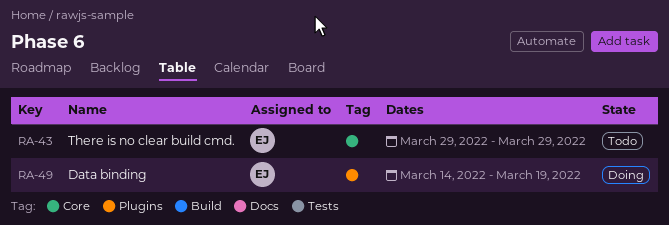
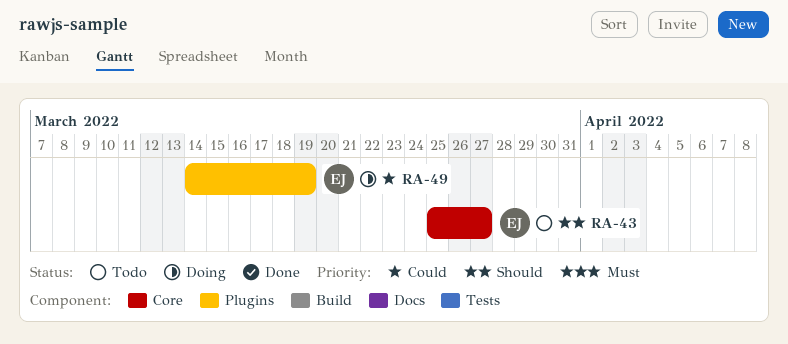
RA-43, start: Mar 29 -> Mar 25
RA-43, due: Mar 29 -> Mar 27

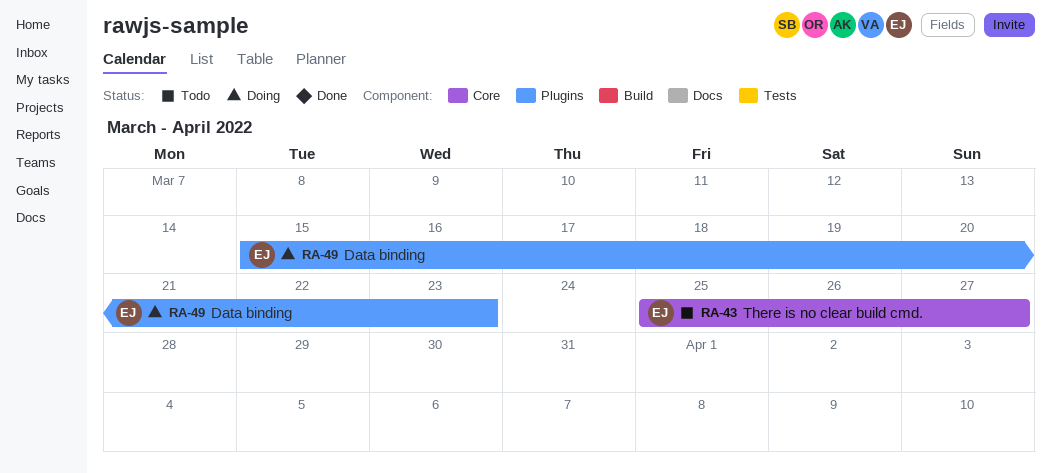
RA-49, start: Mar 14 -> Mar 15
RA-49, due: Mar 19 -> Mar 23

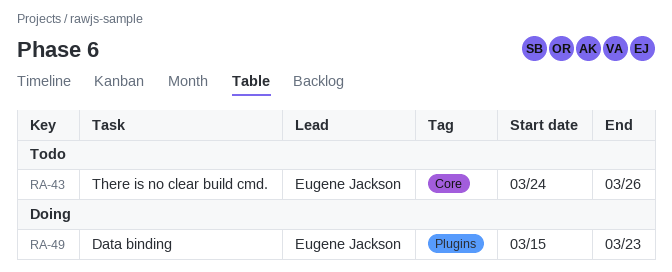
RA-43, start: Mar 25 -> Mar 24
RA-43, due: Mar 27 -> Mar 26

